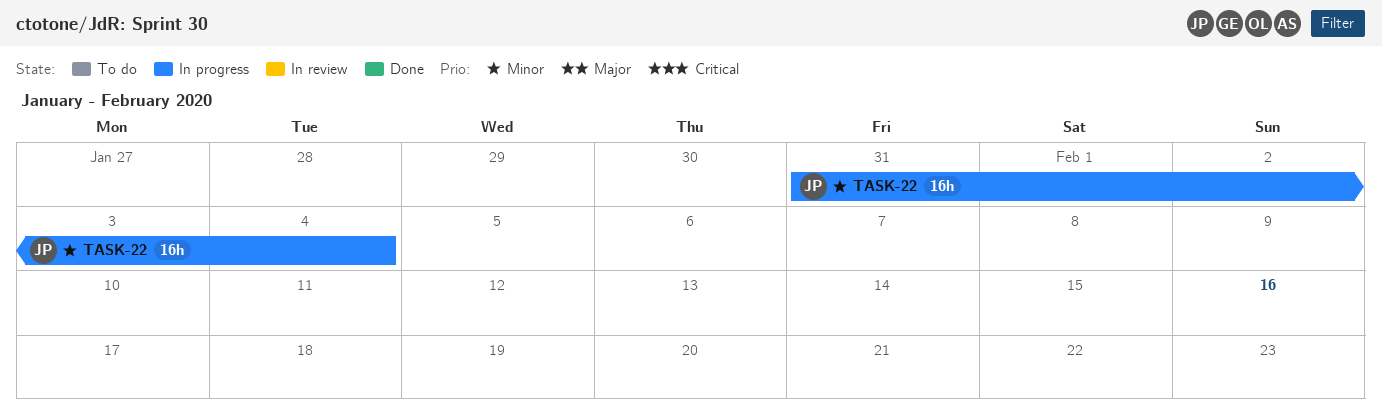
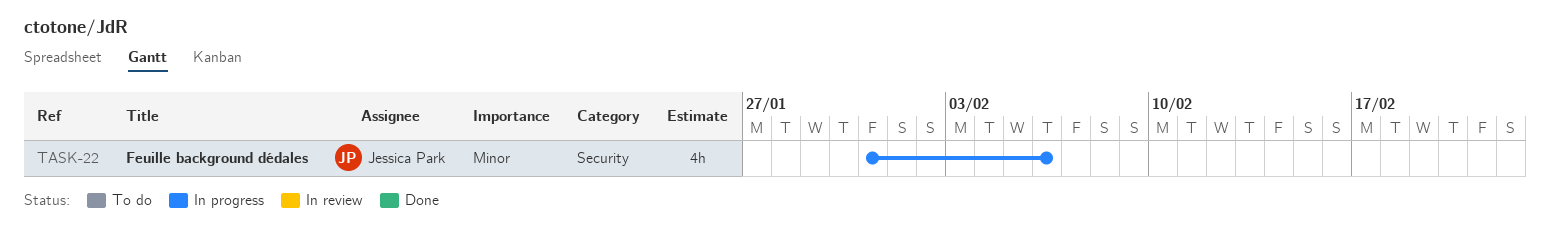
TASK-22, estimate: 16h -> 4h
TASK-22, due: Feb 4 -> Feb 6

